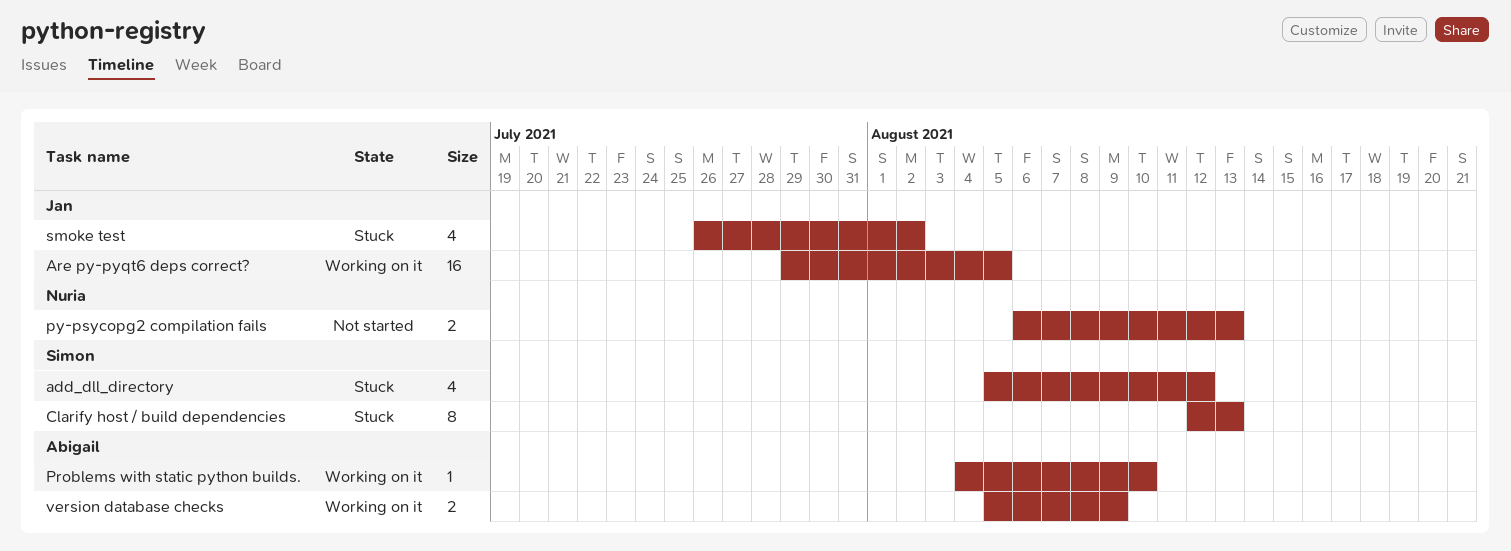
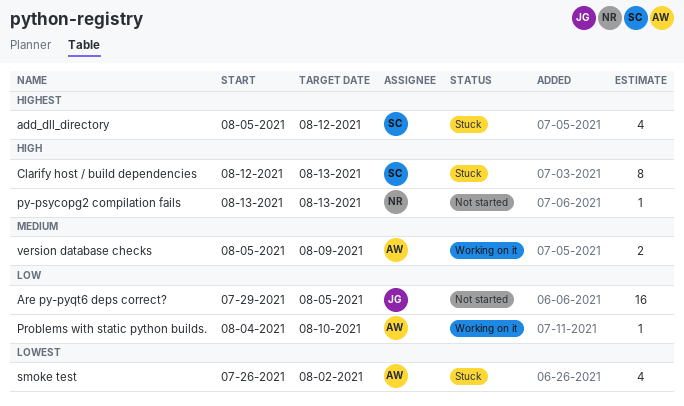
Are py-pyqt6 deps correct?, status: Working on it -> Not started
py-psycopg2 compilation fails, estimate: 2 -> 1
py-psycopg2 compilation fails, start: Aug 6 -> Aug 13
smoke test, owner: Jan -> Abigail

